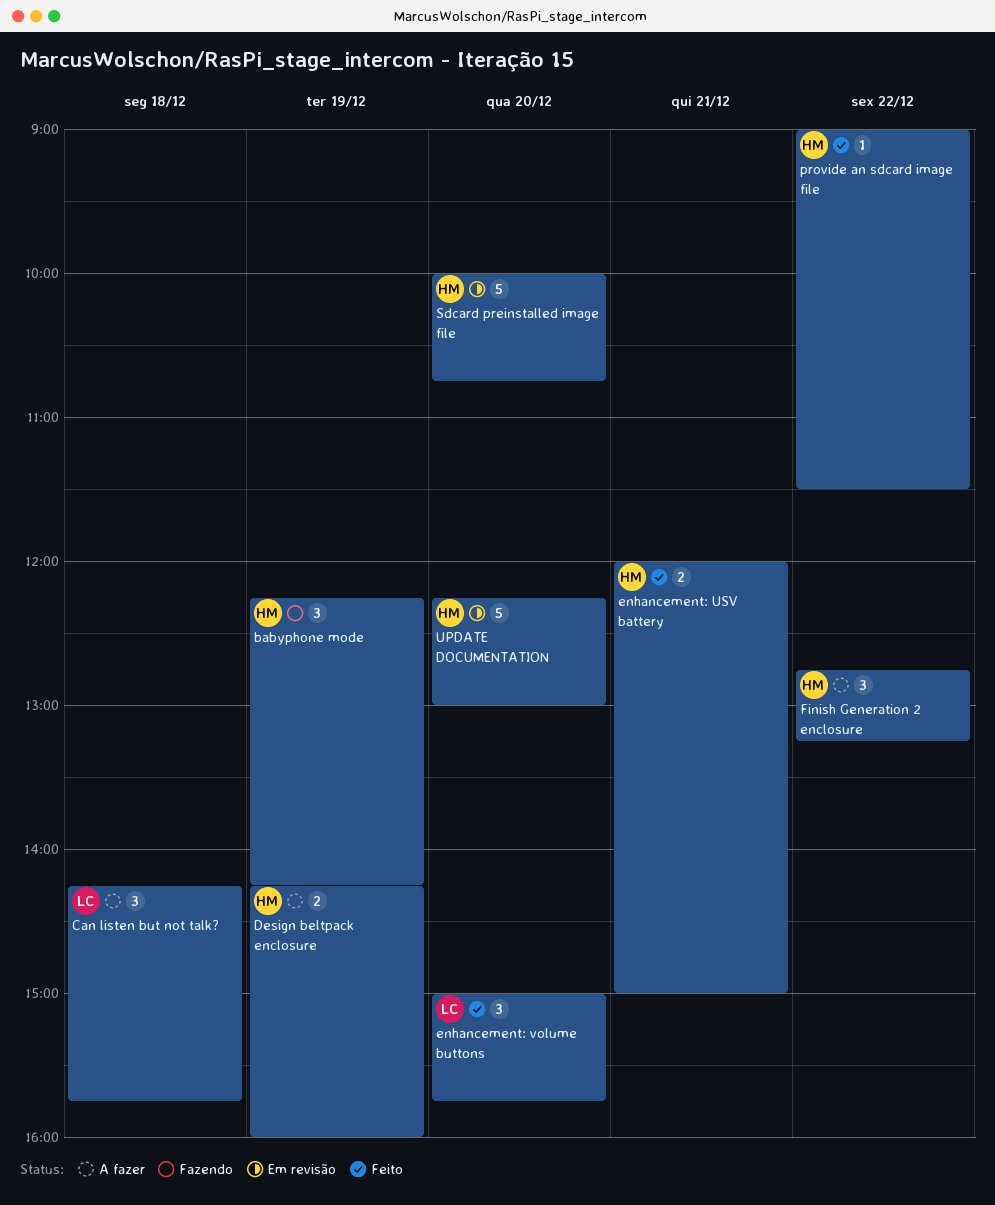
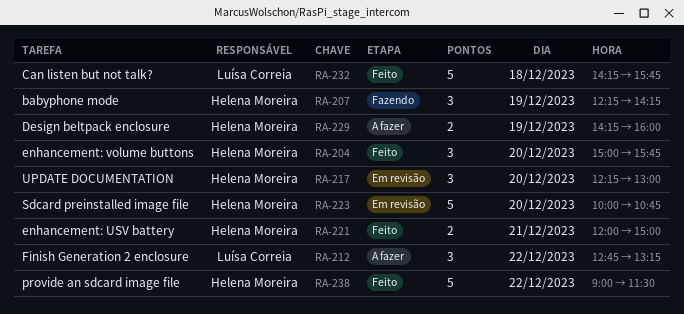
Can listen but not talk?, status: A fazer -> Feito
Can listen but not talk?, estimate: 3 -> 5
enhancement: volume buttons, owner: Luísa Correia -> Helena Moreira
Finish Generation 2 enclosure, owner: Helena Moreira -> Luísa Correia
provide an sdcard image file, estimate: 1 -> 5
UPDATE DOCUMENTATION, estimate: 5 -> 3

